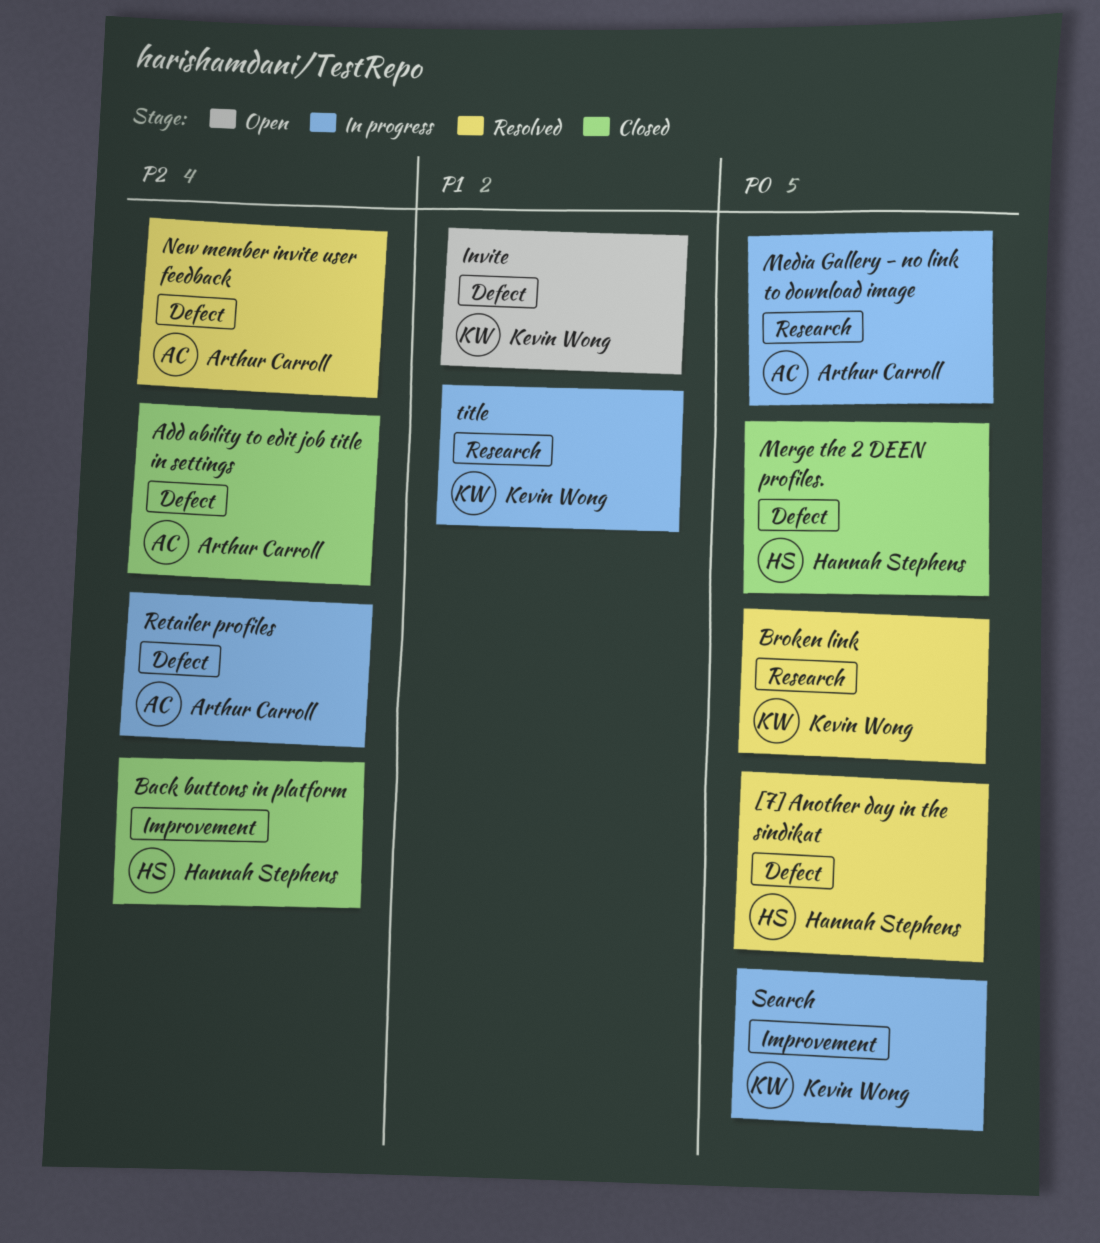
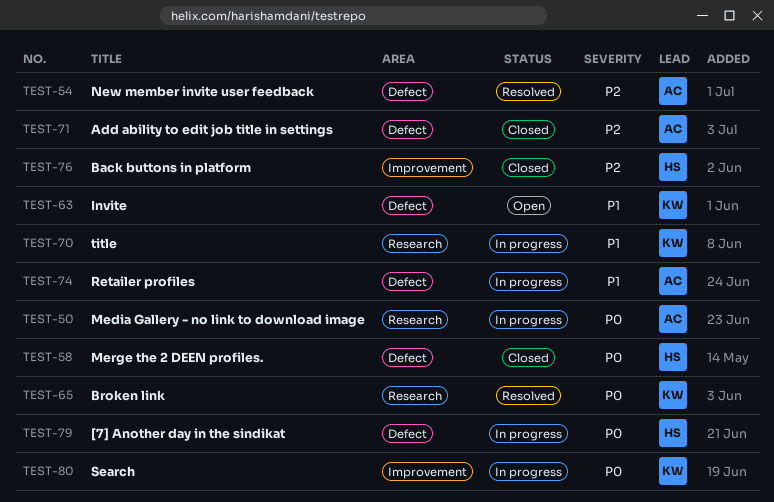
[7] Another day in the sindikat, status: Resolved -> In progress
Retailer profiles, priority: P2 -> P1

